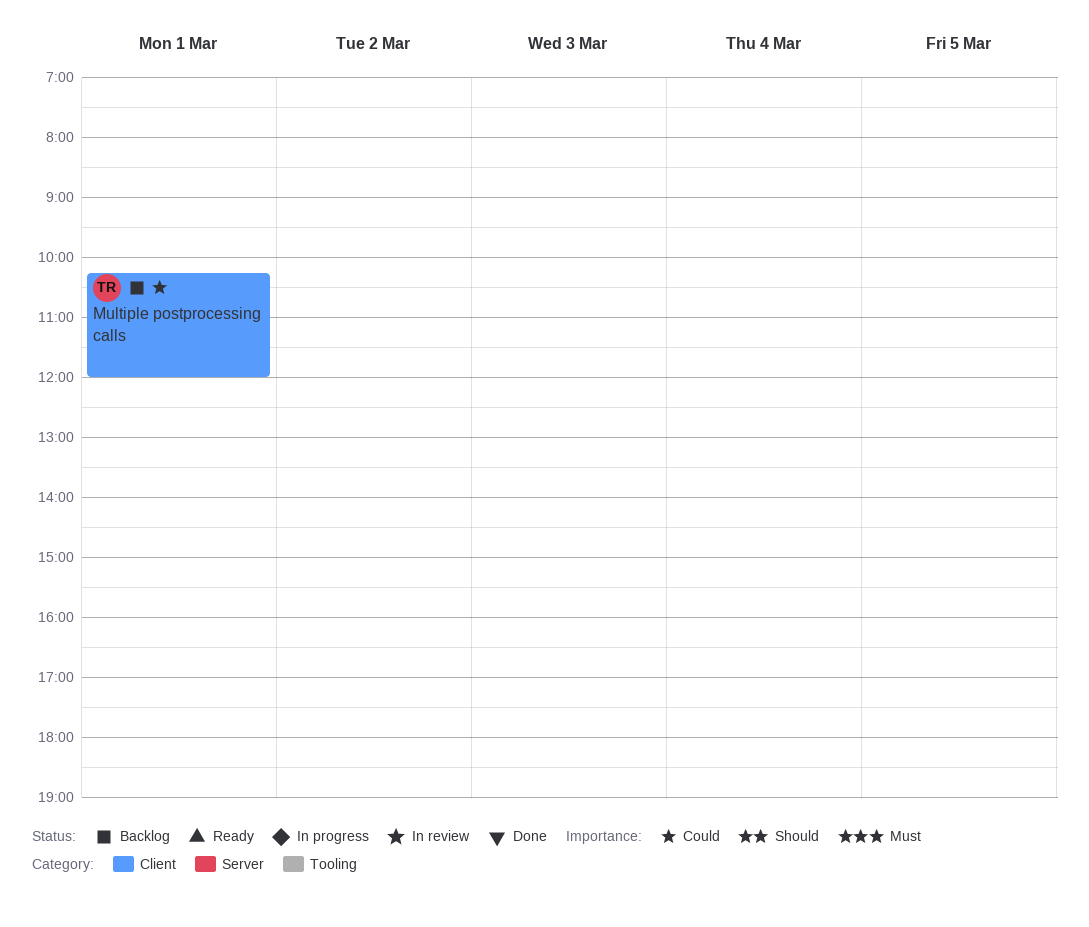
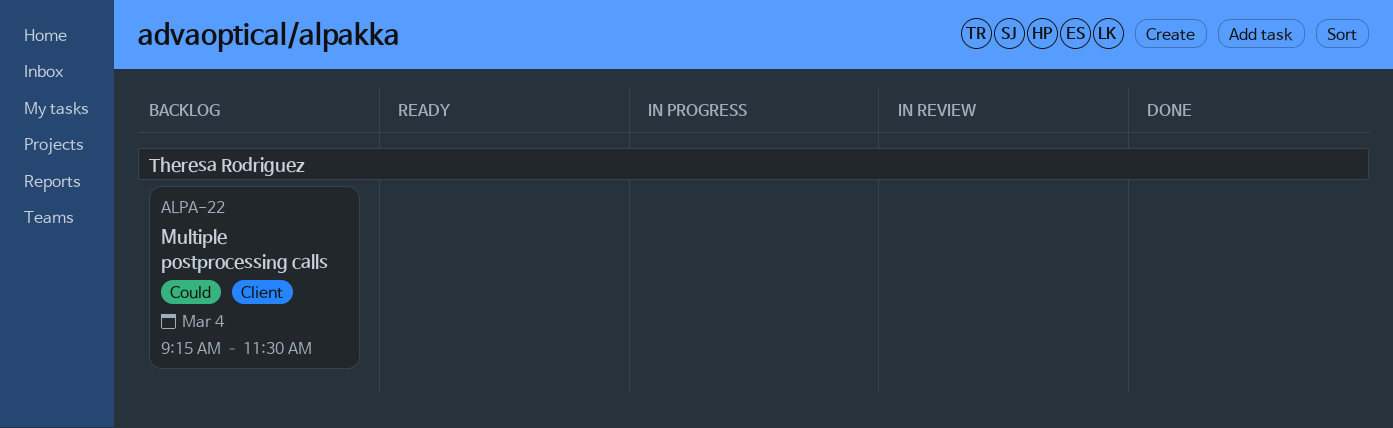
Multiple postprocessing calls, day: Mar 1 -> Mar 4
Multiple postprocessing calls, begins: 10:15 -> 09:15
Multiple postprocessing calls, ends: 12:00 -> 11:30

